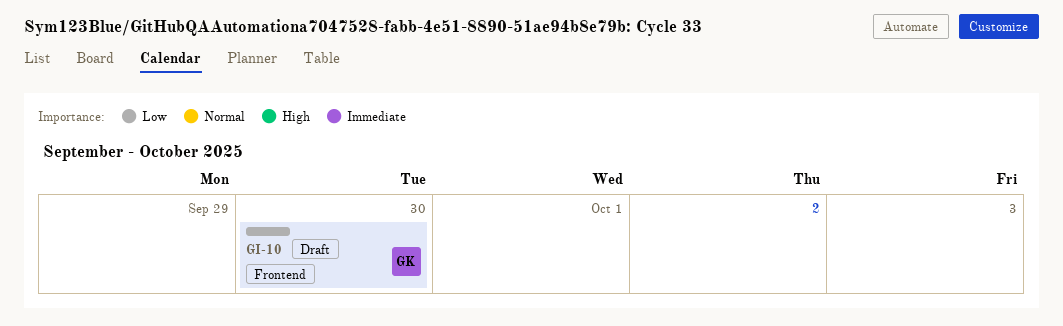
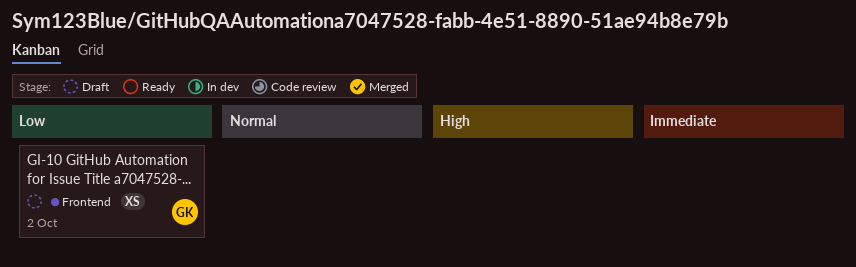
GI-10, due: Sep 30 -> Oct 2

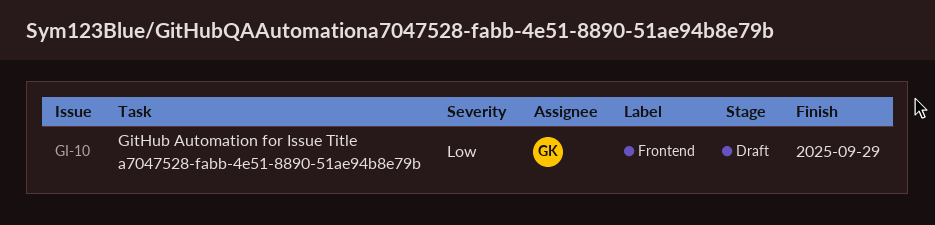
GI-10, due: Oct 2 -> Sep 29

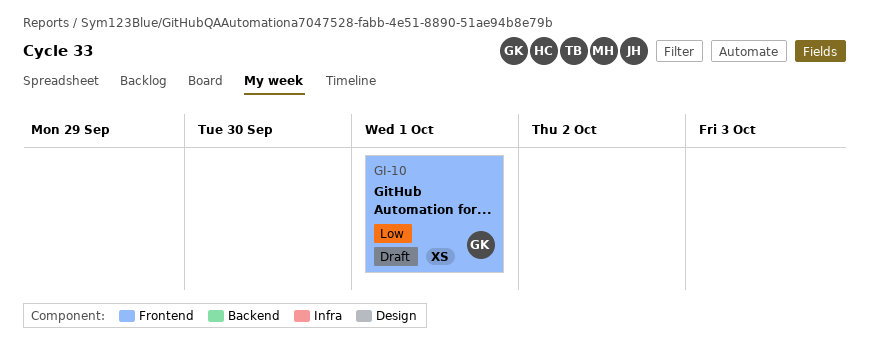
GI-10, due: Sep 29 -> Oct 1

